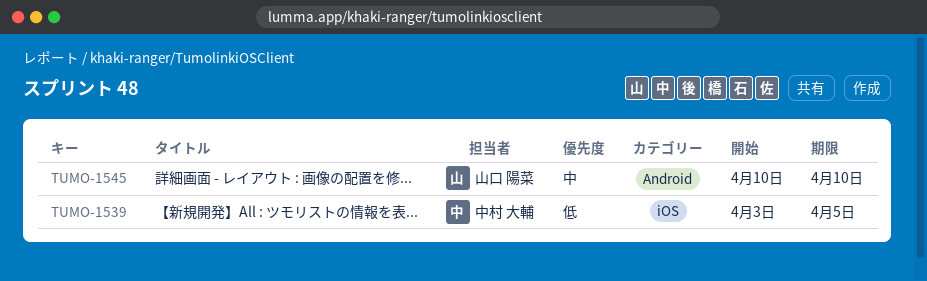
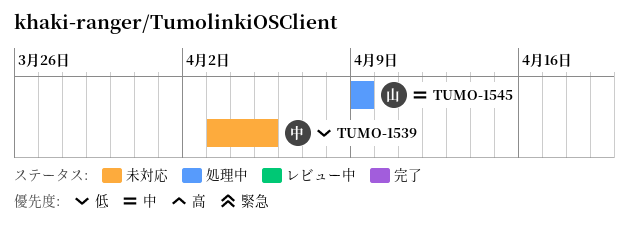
TUMO-1545, start: Apr 10 -> Apr 9
TUMO-1545, due: Apr 10 -> Apr 9

